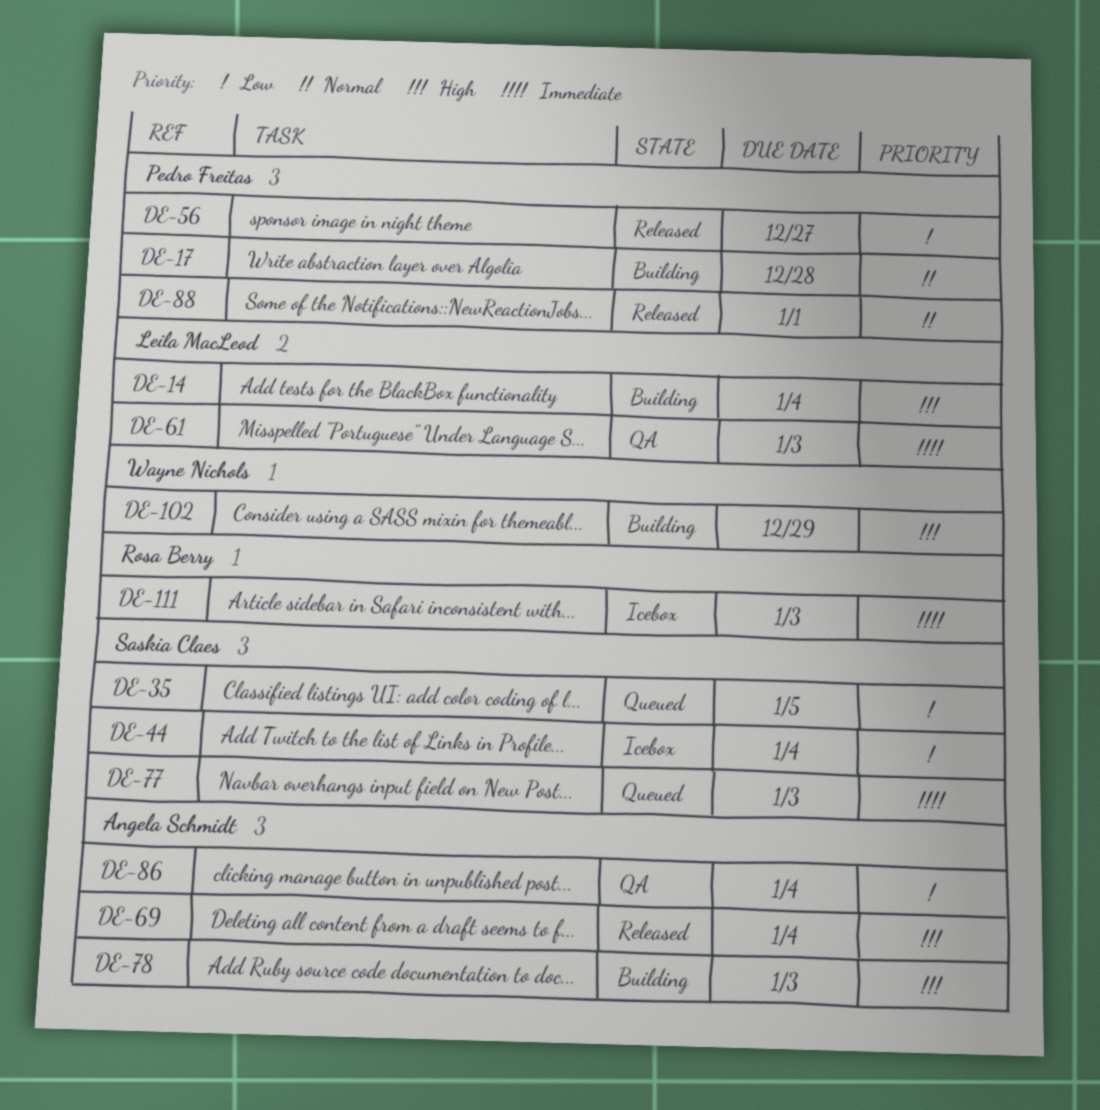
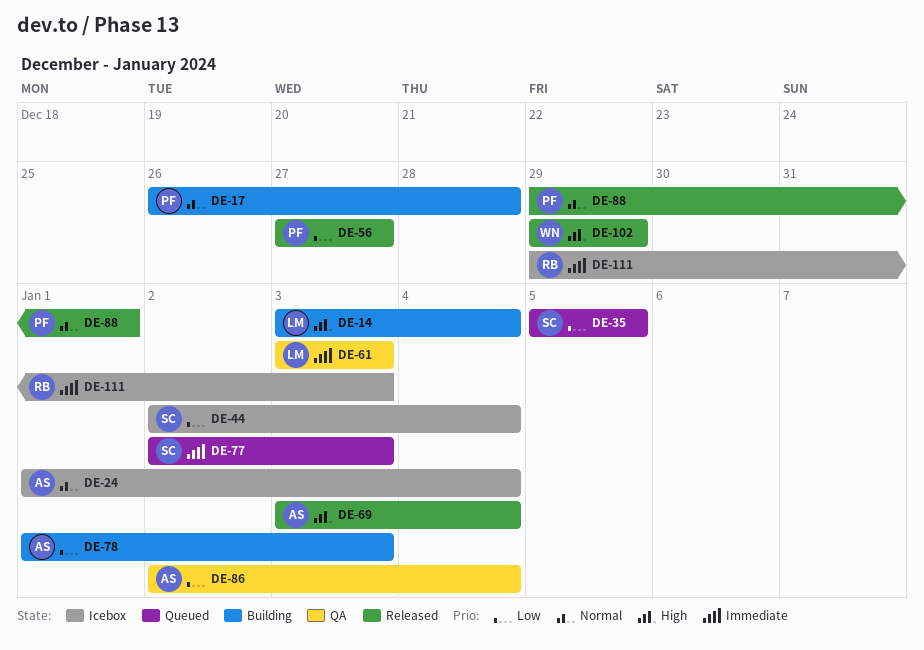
DE-24: none -> present
DE-78, priority: High -> Low
DE-102, status: Building -> Released

